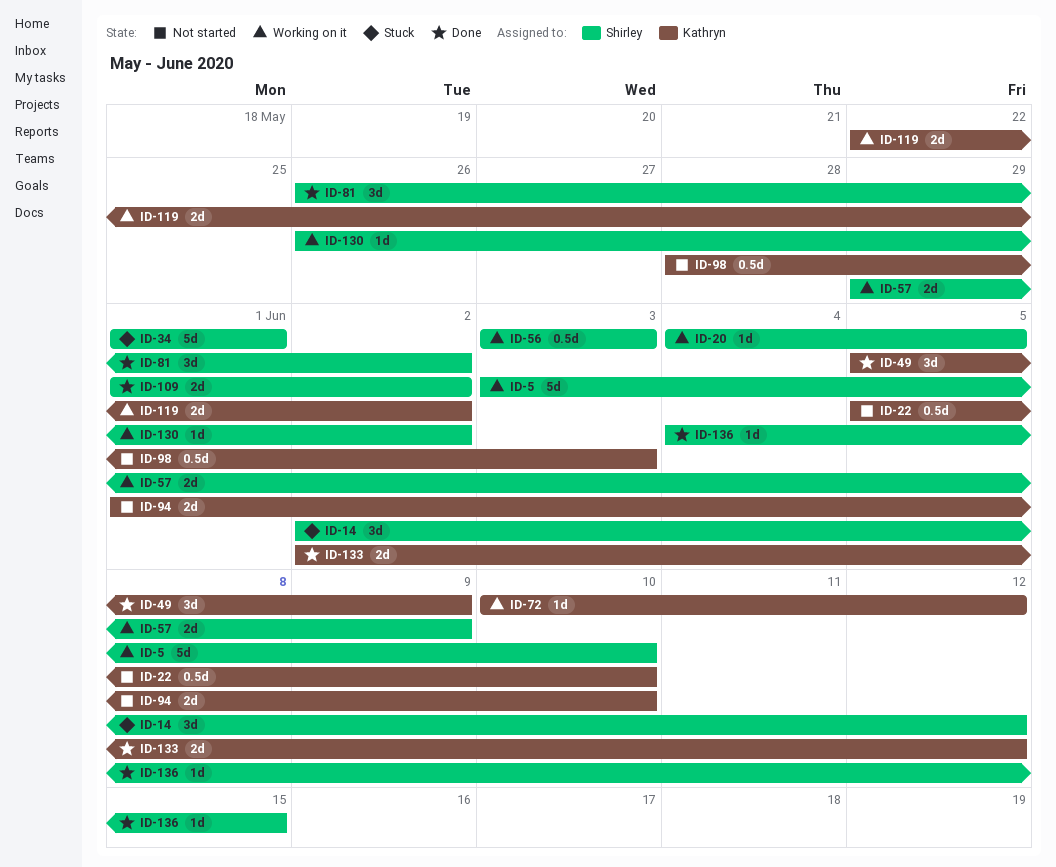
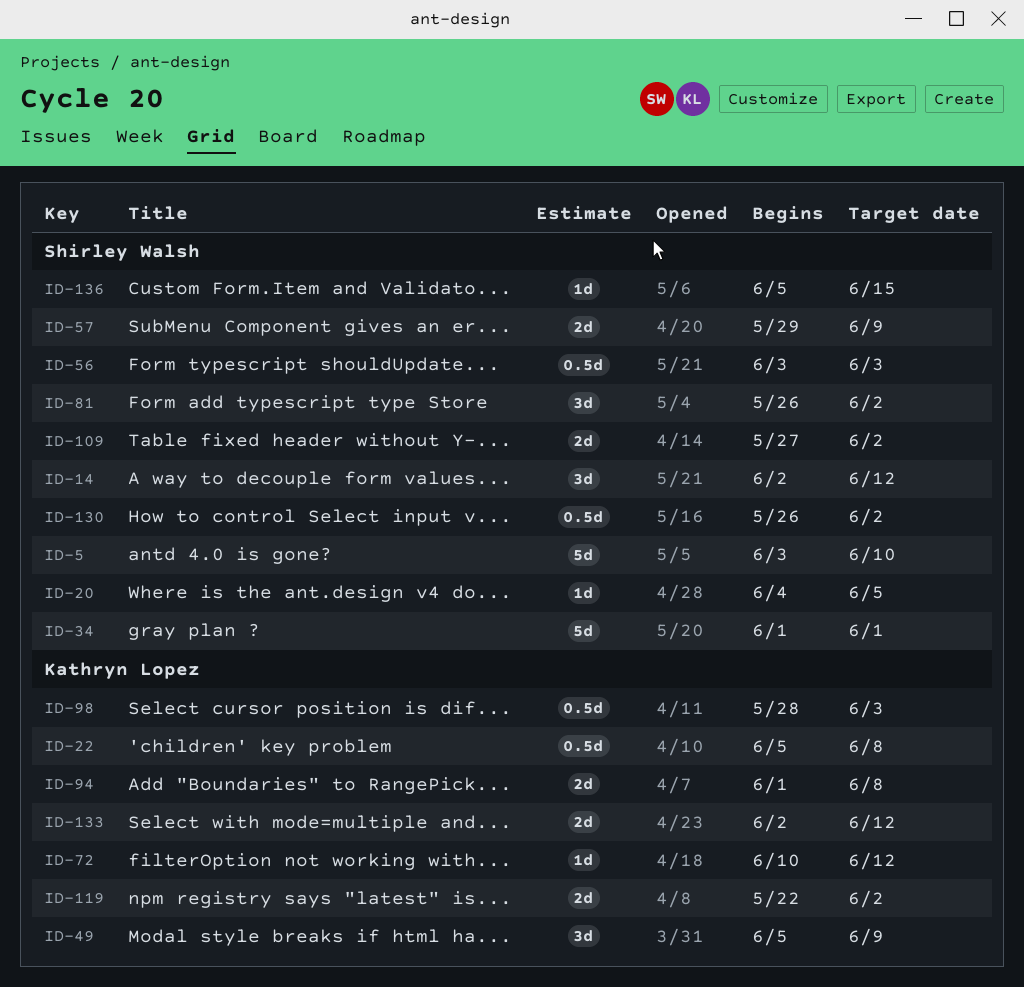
ID-22, due: Jun 10 -> Jun 8
ID-94, due: Jun 10 -> Jun 8
ID-109, start: Jun 1 -> May 27
ID-130, estimate: 1d -> 0.5d
ID-136, start: Jun 4 -> Jun 5

